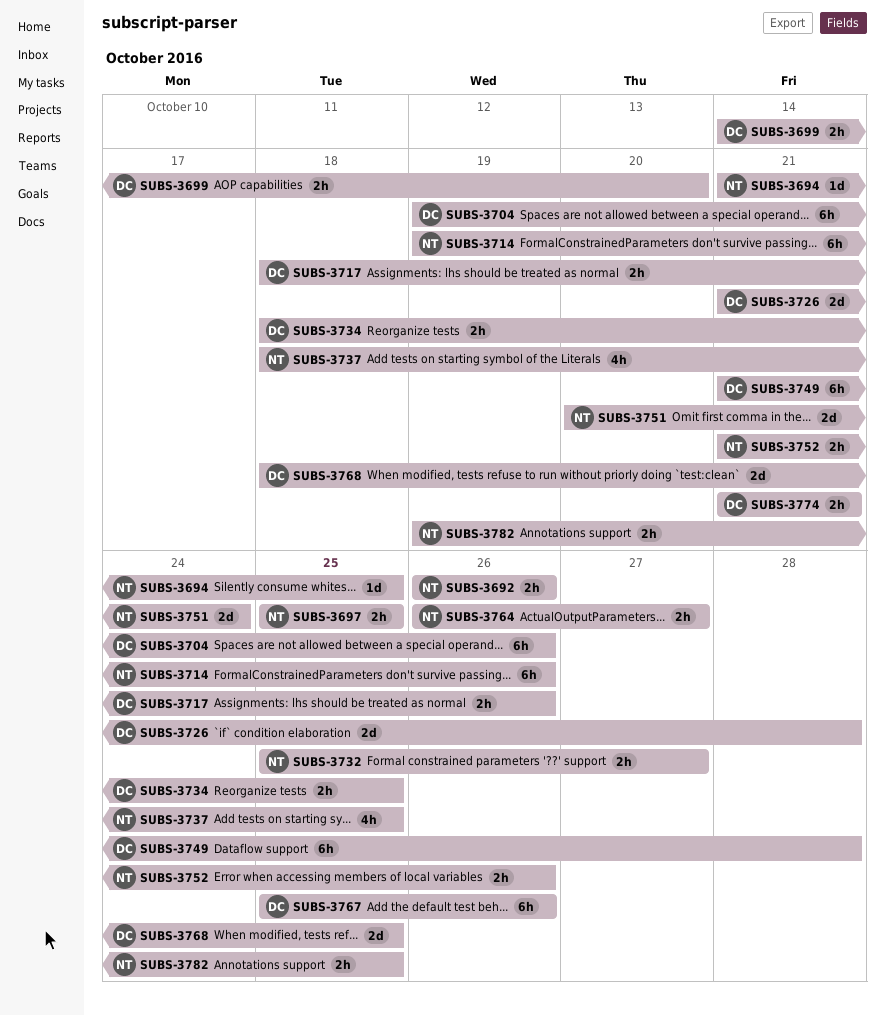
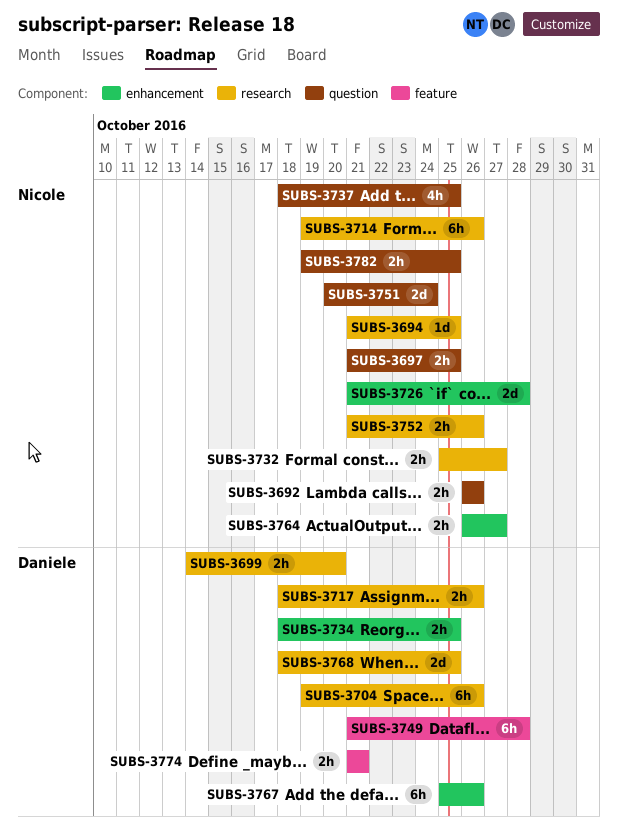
SUBS-3697, start: Oct 25 -> Oct 21
SUBS-3726, owner: Daniele -> Nicole

